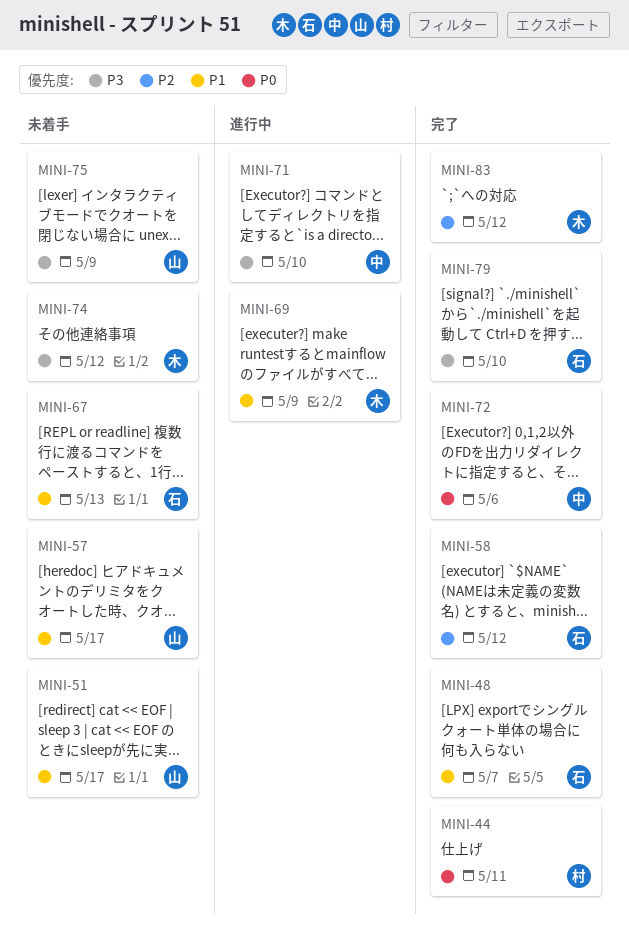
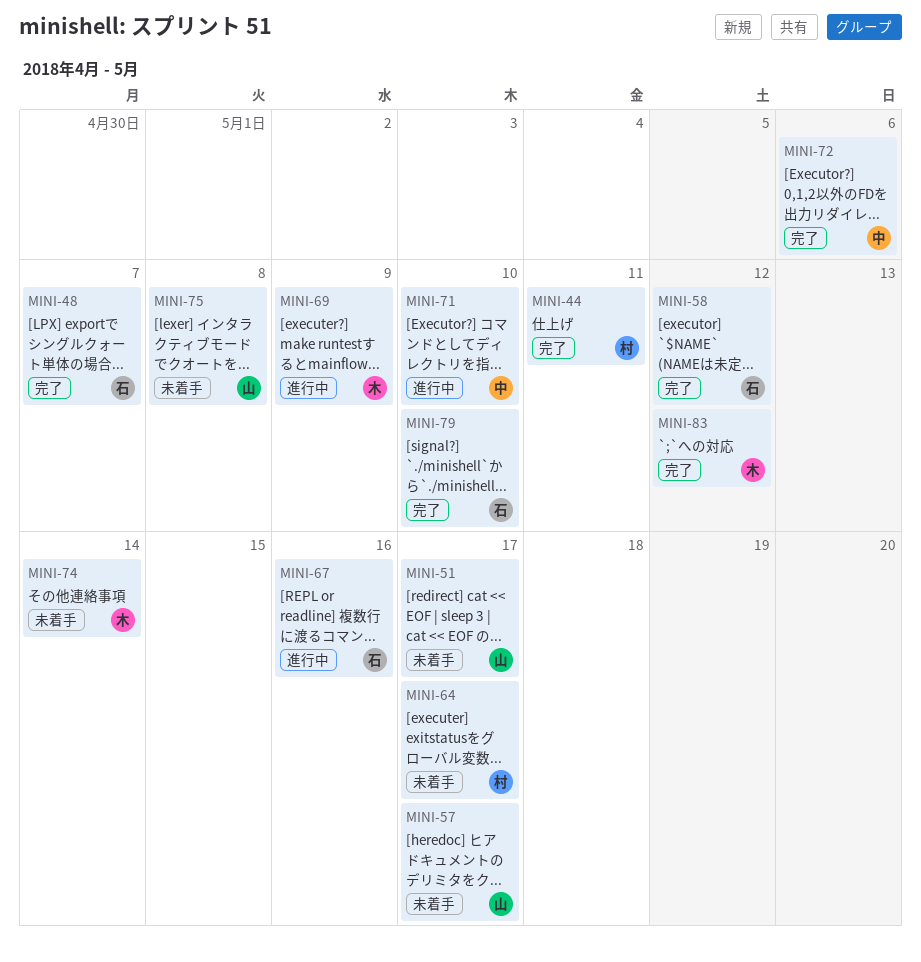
MINI-64: none -> present
MINI-67, status: 未着手 -> 進行中
MINI-67, due: May 13 -> May 16
MINI-74, due: May 12 -> May 14
MINI-75, due: May 9 -> May 8

